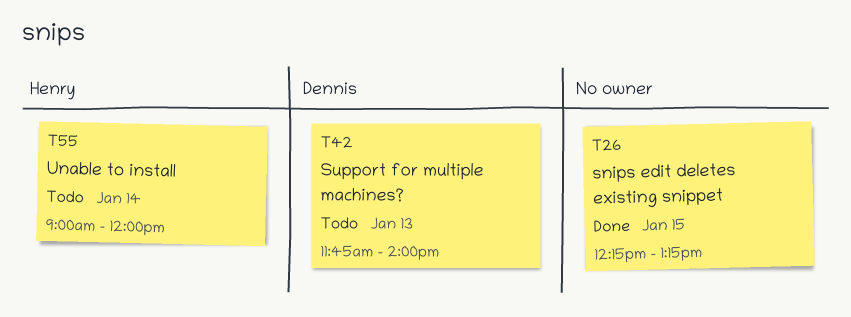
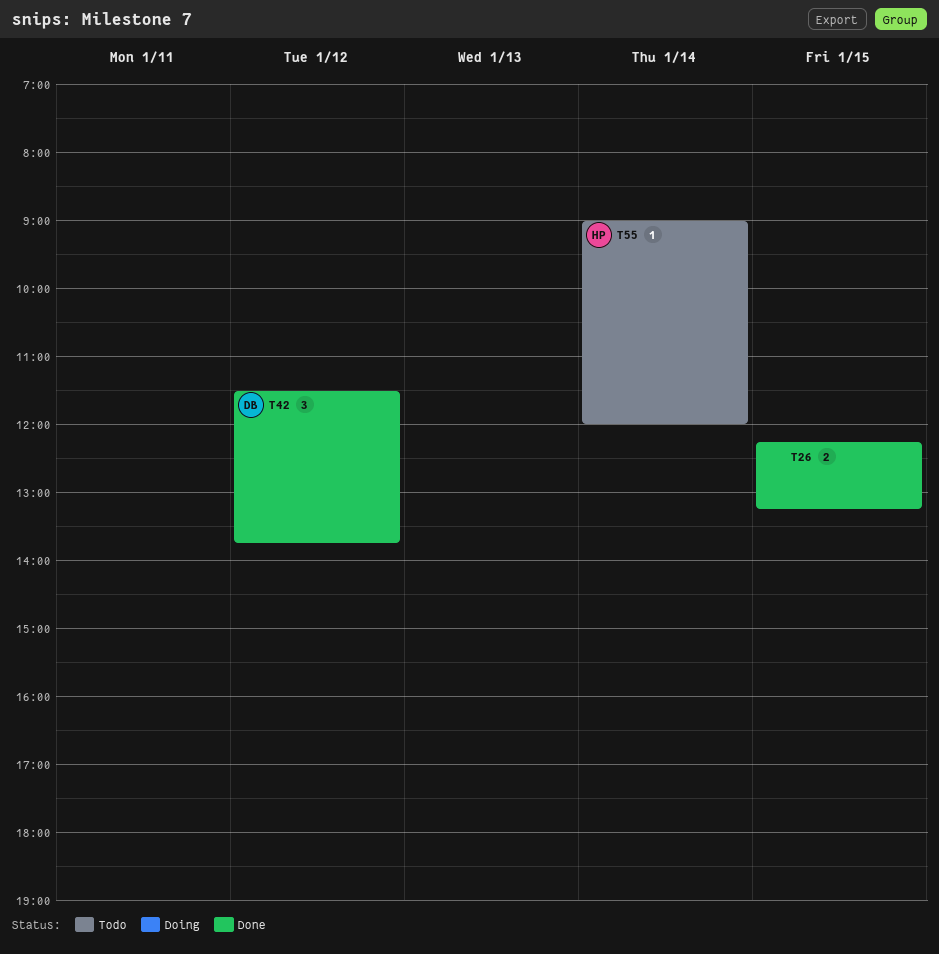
T42, status: Todo -> Done
T42, day: Jan 13 -> Jan 12
T42, begins: 11:45 -> 11:30
T42, ends: 14:00 -> 13:45

